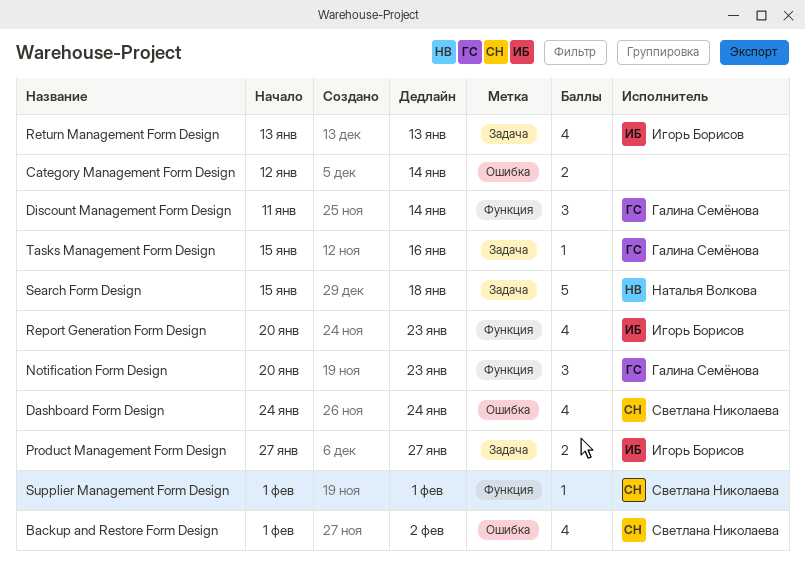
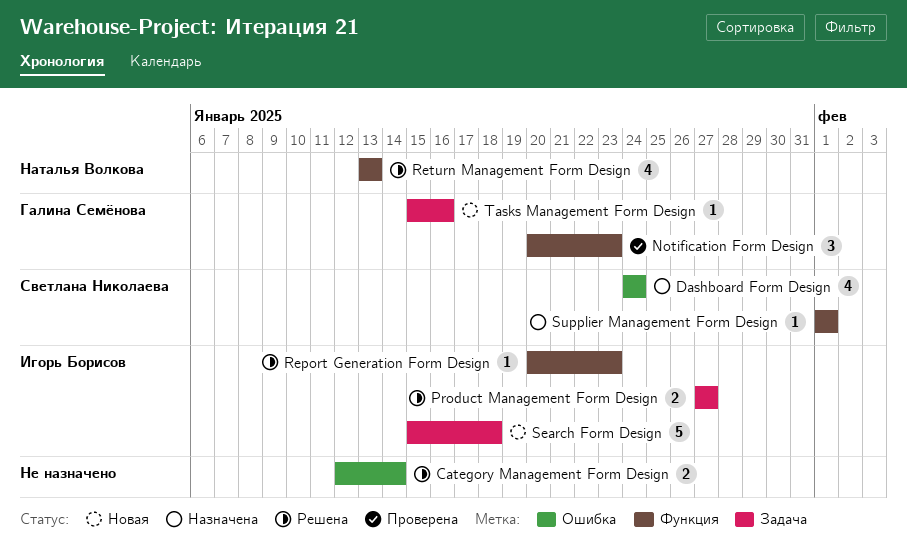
Backup and Restore Form Design: present -> none
Discount Management Form Design: present -> none
Report Generation Form Design, estimate: 4 -> 1
Return Management Form Design, owner: Игорь Борисов -> Наталья Волкова
Return Management Form Design, label: Задача -> Функция
Search Form Design, owner: Наталья Волкова -> Игорь Борисов

